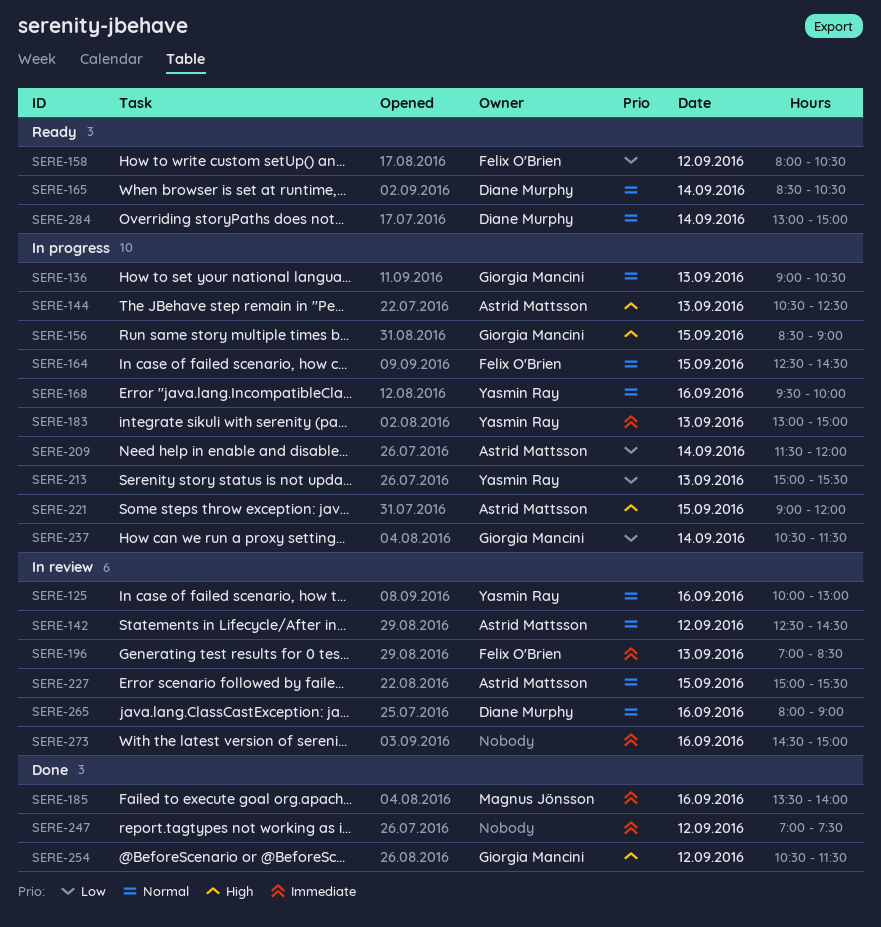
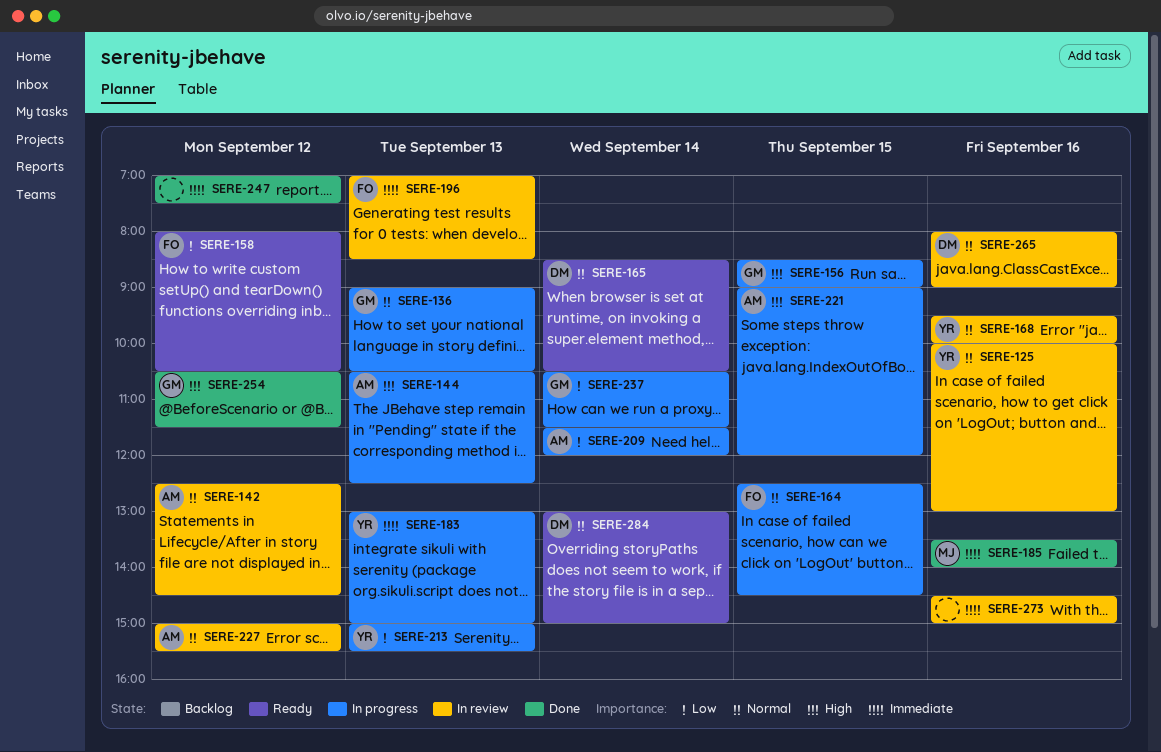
SERE-168, status: In progress -> In review
SERE-227, day: Sep 15 -> Sep 12

